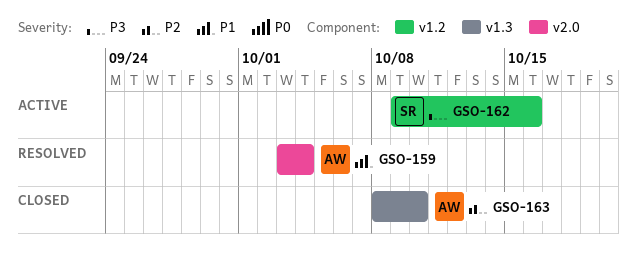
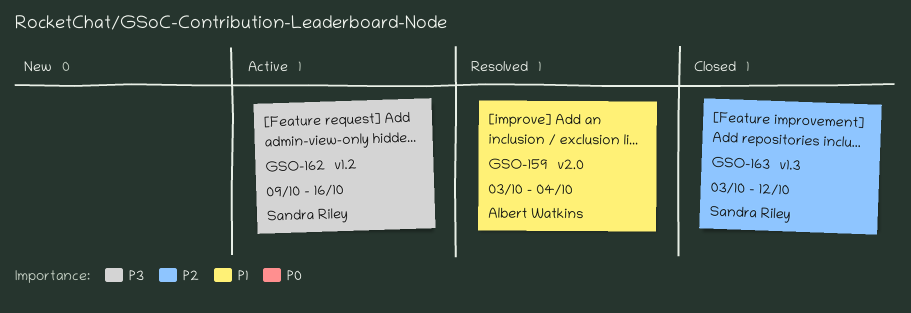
GSO-163, owner: Albert Watkins -> Sandra Riley
GSO-163, start: Oct 8 -> Oct 3
GSO-163, due: Oct 10 -> Oct 12

